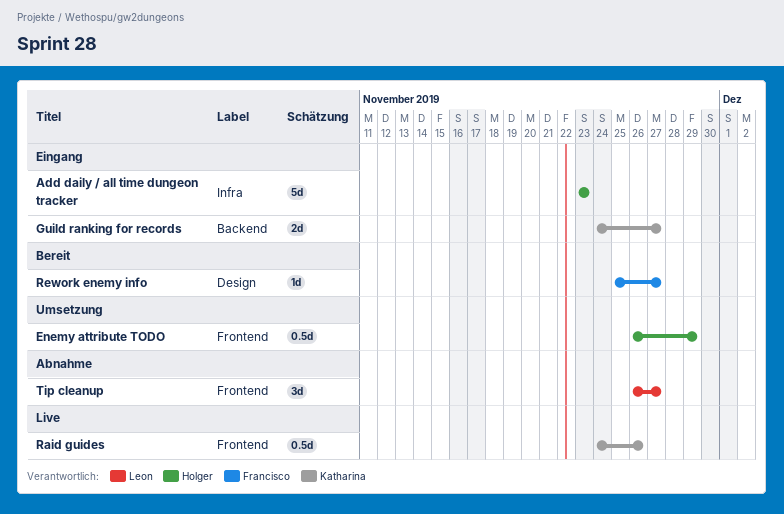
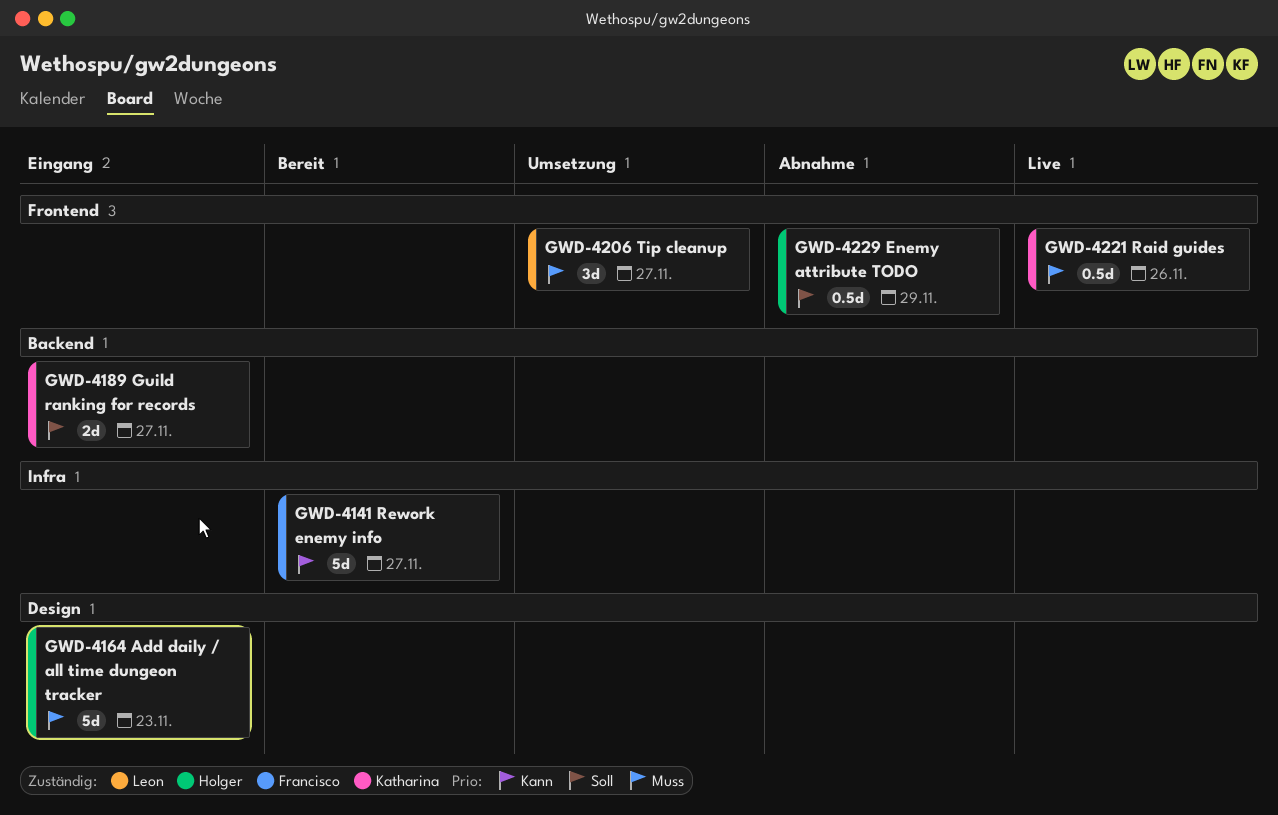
Add daily / all time dungeon tracker, label: Infra -> Design
Enemy attribute TODO, status: Umsetzung -> Abnahme
Rework enemy info, label: Design -> Infra
Rework enemy info, estimate: 1d -> 5d
Tip cleanup, status: Abnahme -> Umsetzung

